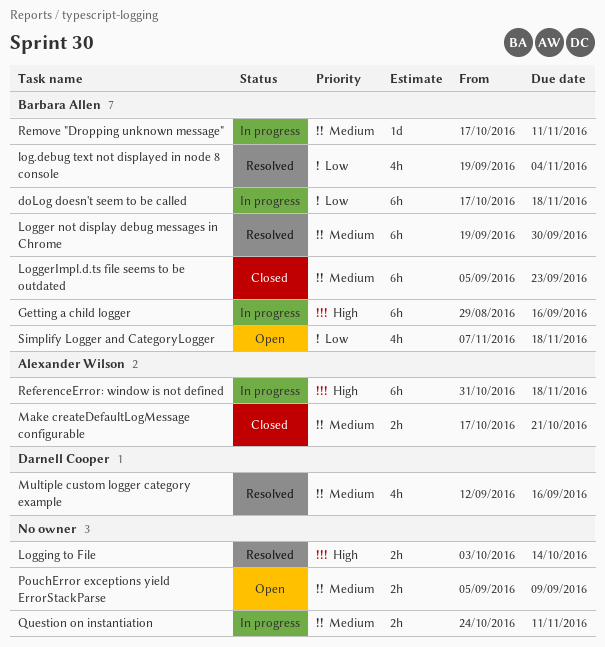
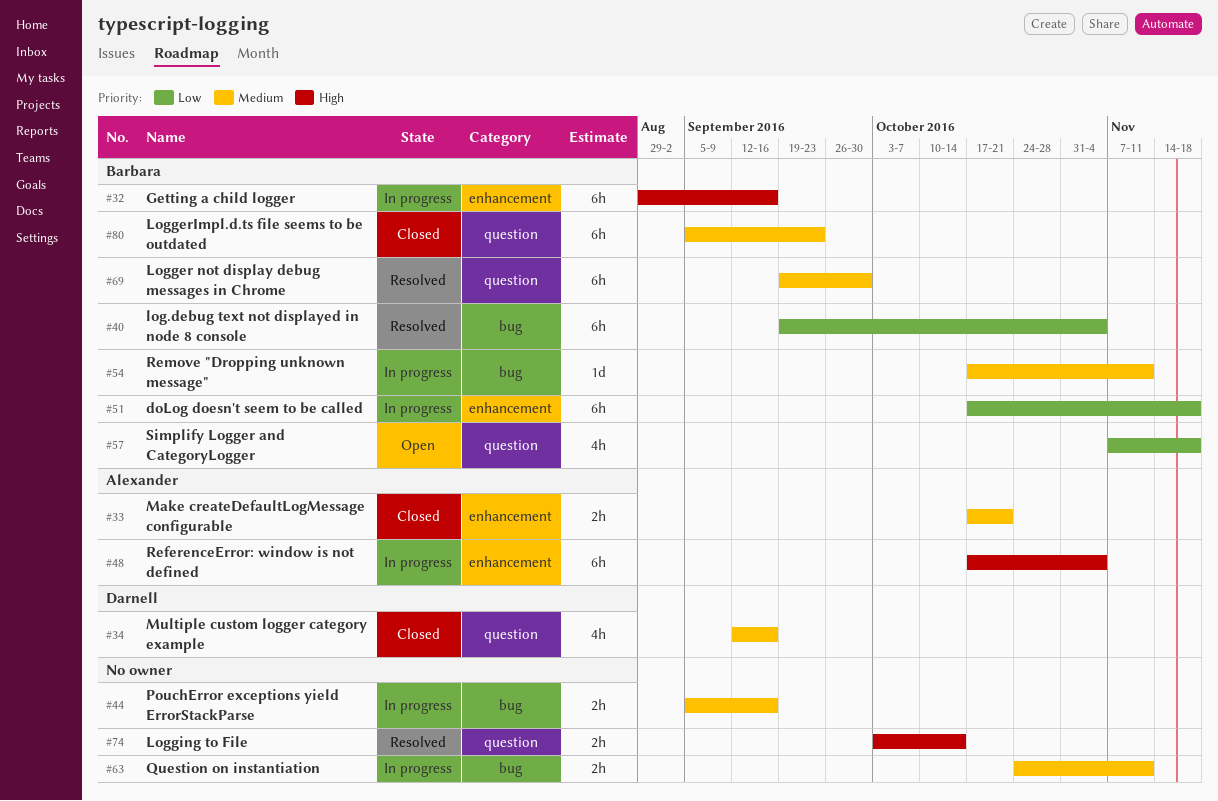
log.debug text not displayed in node 8 console, estimate: 4h -> 6h
Multiple custom logger category example, status: Resolved -> Closed
PouchError exceptions yield ErrorStackParse, status: Open -> In progress
PouchError exceptions yield ErrorStackParse, due: Sep 9 -> Sep 16
ReferenceError: window is not defined, start: Oct 31 -> Oct 17
ReferenceError: window is not defined, due: Nov 18 -> Nov 4

